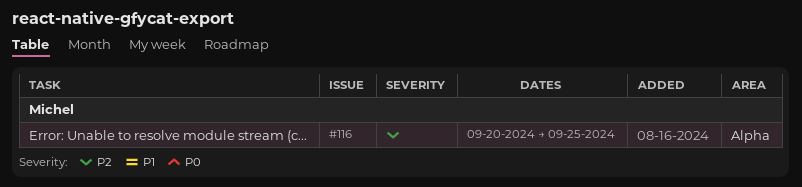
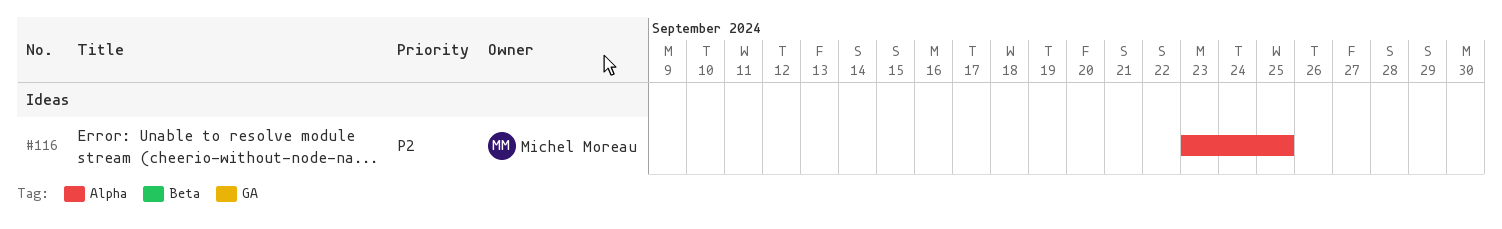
#116, start: Sep 20 -> Sep 23

